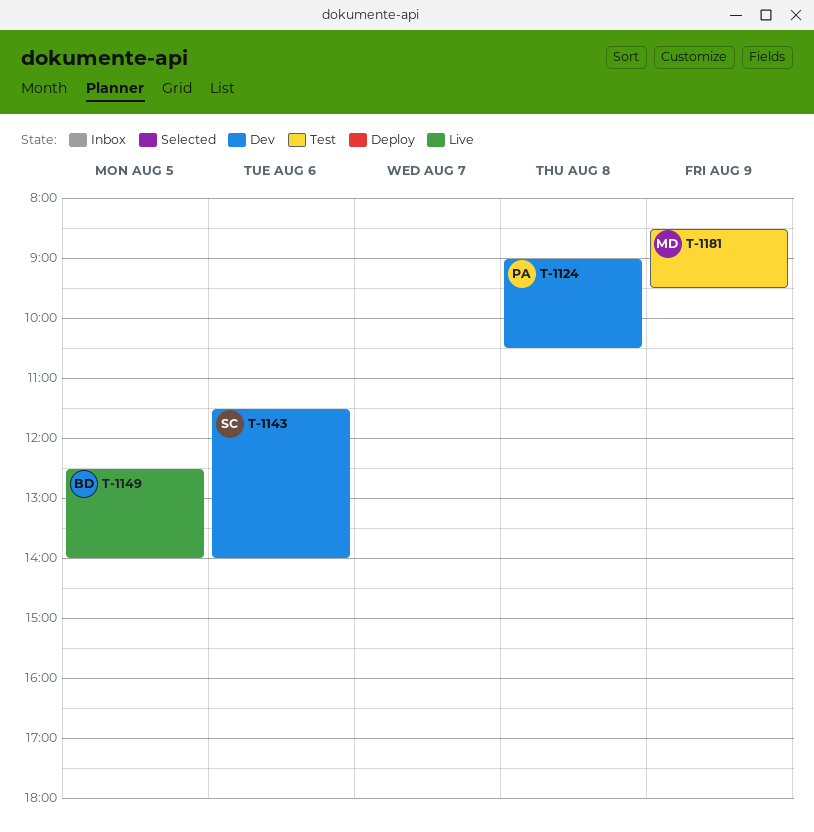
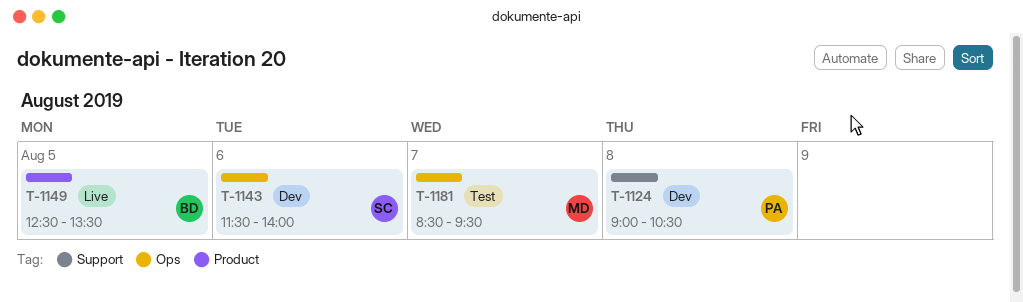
T-1149, ends: 14:00 -> 13:30
T-1181, day: Aug 9 -> Aug 7

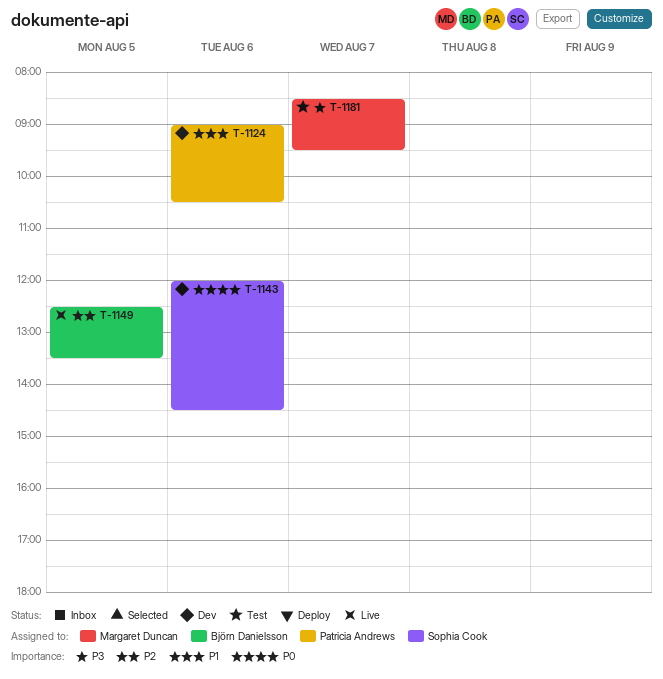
T-1124, day: Aug 8 -> Aug 6
T-1143, begins: 11:30 -> 12:00
T-1143, ends: 14:00 -> 14:30

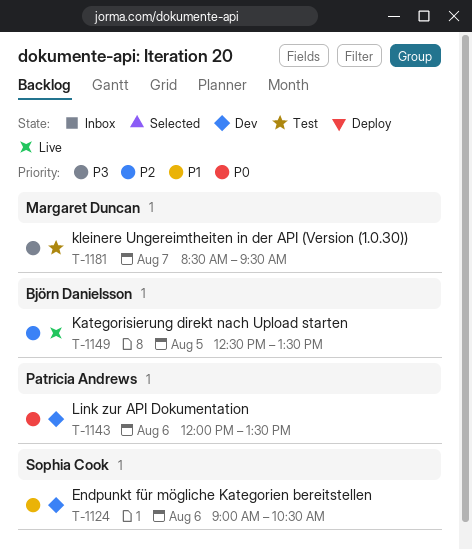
T-1124, owner: Patricia Andrews -> Sophia Cook
T-1143, owner: Sophia Cook -> Patricia Andrews
T-1143, ends: 14:30 -> 13:30

